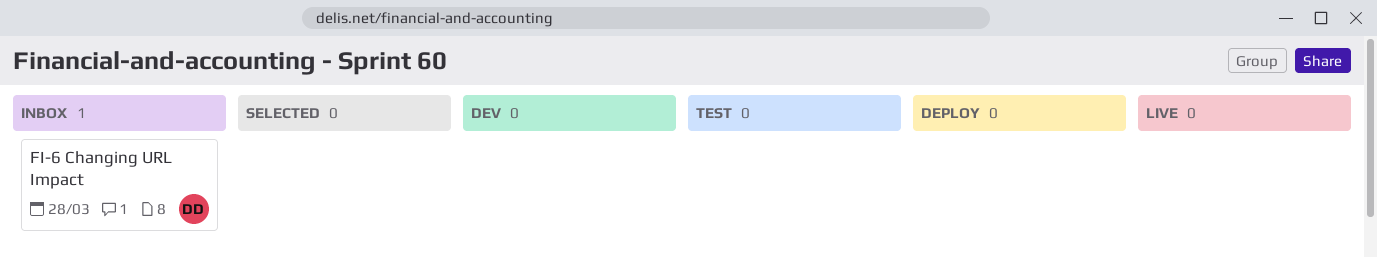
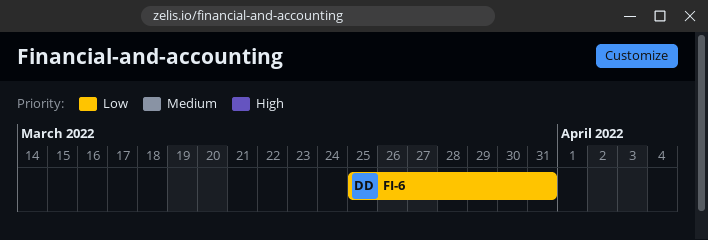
FI-6, due: Mar 28 -> Mar 31

